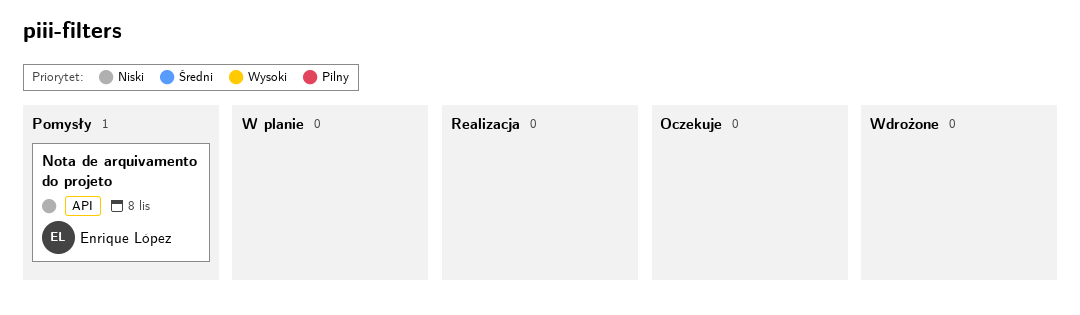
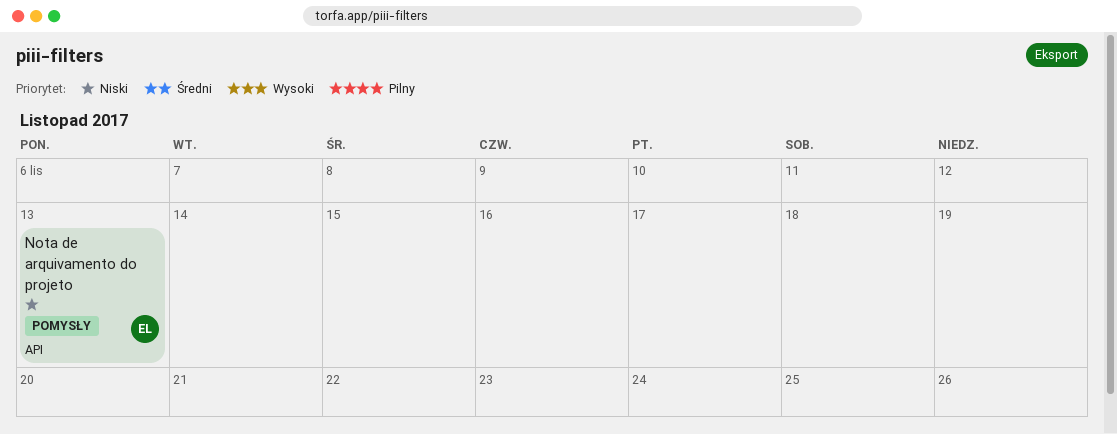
Nota de arquivamento do projeto, due: Nov 8 -> Nov 13

